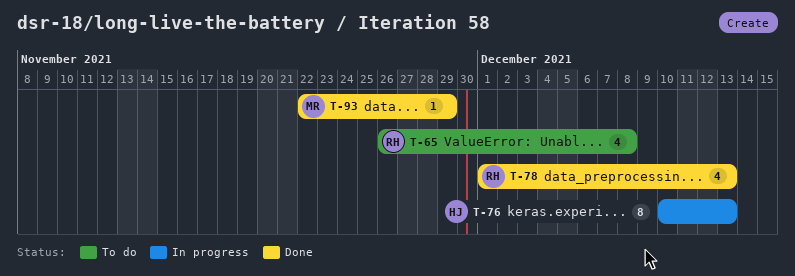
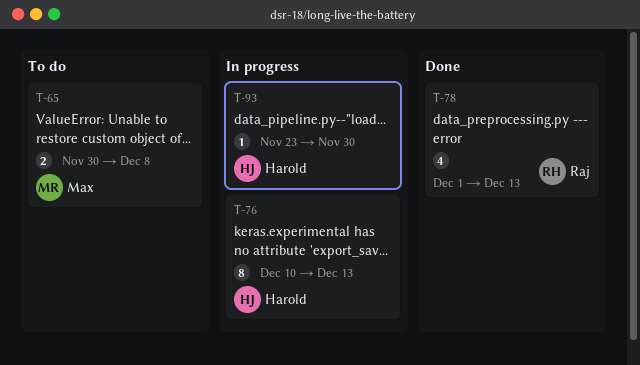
T-65, owner: Raj -> Max
T-65, estimate: 4 -> 2
T-65, start: Nov 26 -> Nov 30
T-93, status: Done -> In progress
T-93, owner: Max -> Harold
T-93, start: Nov 22 -> Nov 23
T-93, due: Nov 29 -> Nov 30

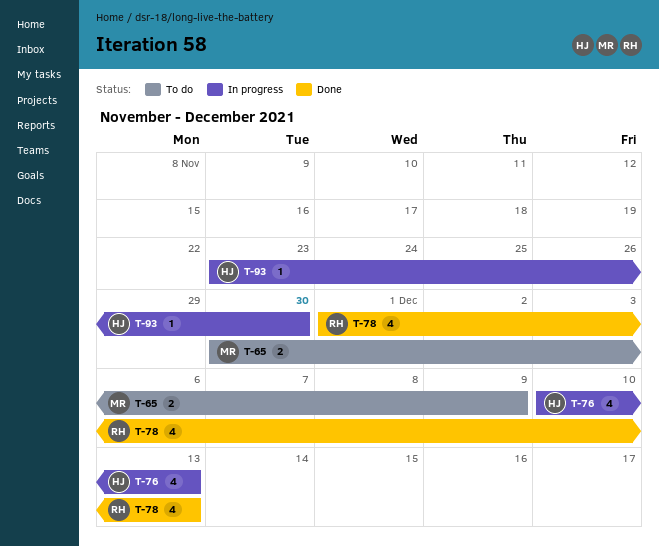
T-65, due: Dec 8 -> Dec 9
T-76, estimate: 8 -> 4

